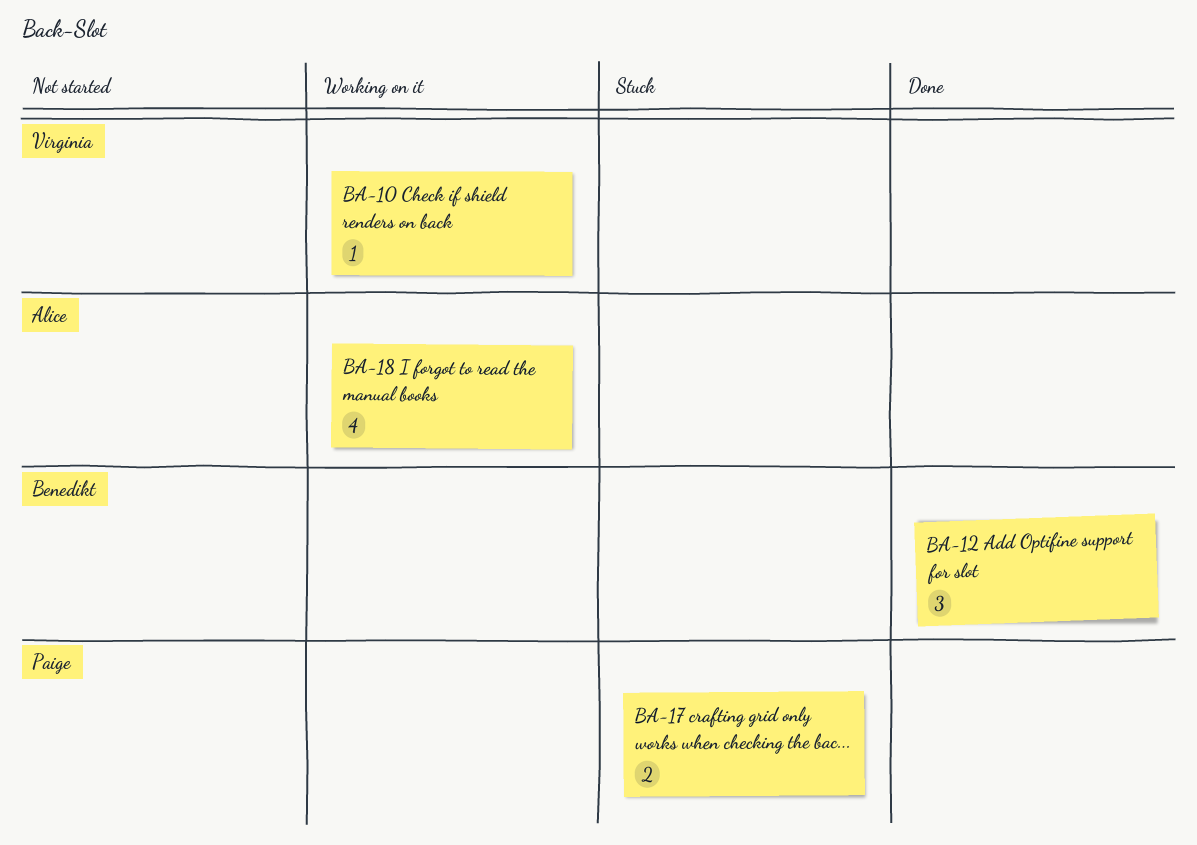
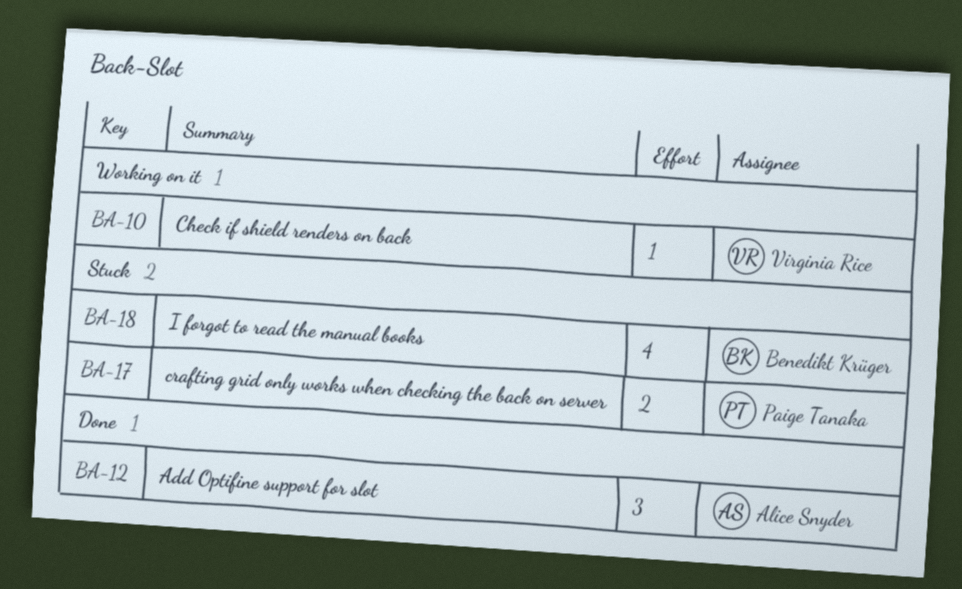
BA-12, owner: Benedikt Krüger -> Alice Snyder
BA-18, status: Working on it -> Stuck
BA-18, owner: Alice Snyder -> Benedikt Krüger

